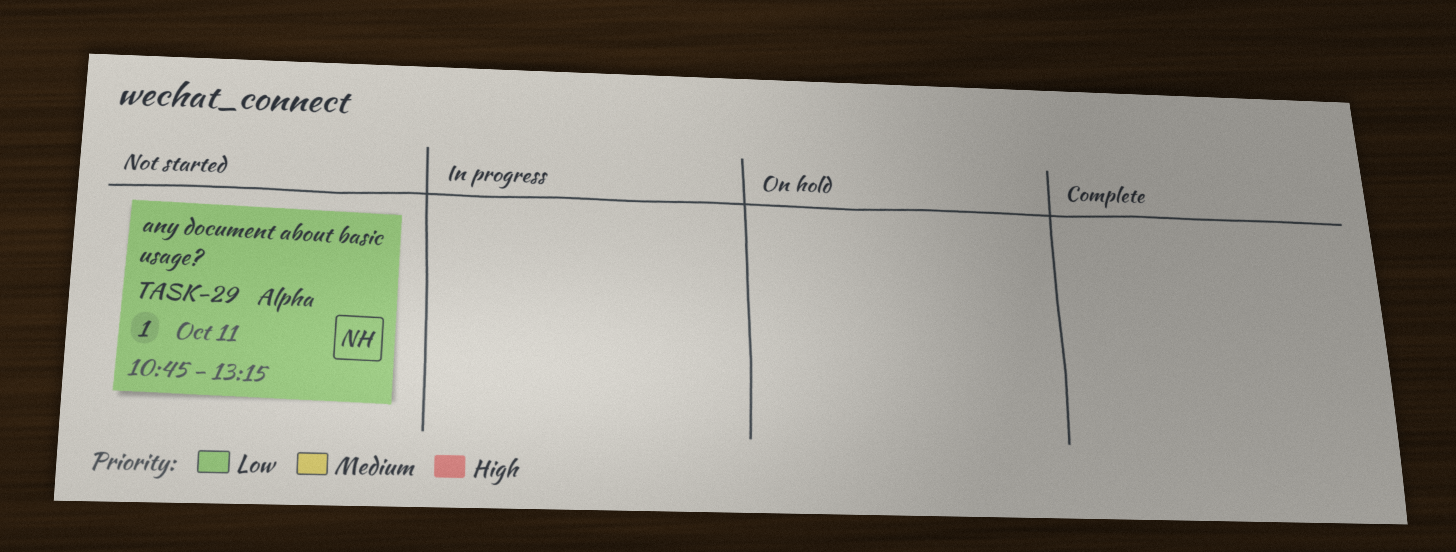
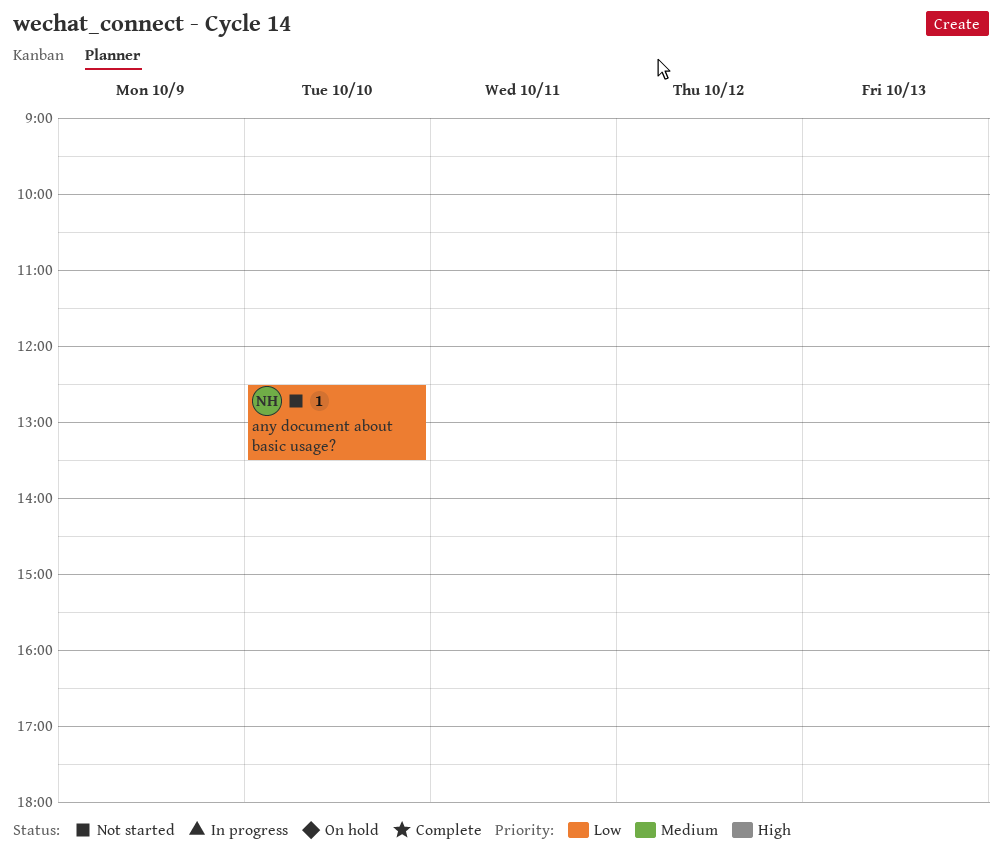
any document about basic usage?, day: Oct 11 -> Oct 10
any document about basic usage?, begins: 10:45 -> 12:30
any document about basic usage?, ends: 13:15 -> 13:30

